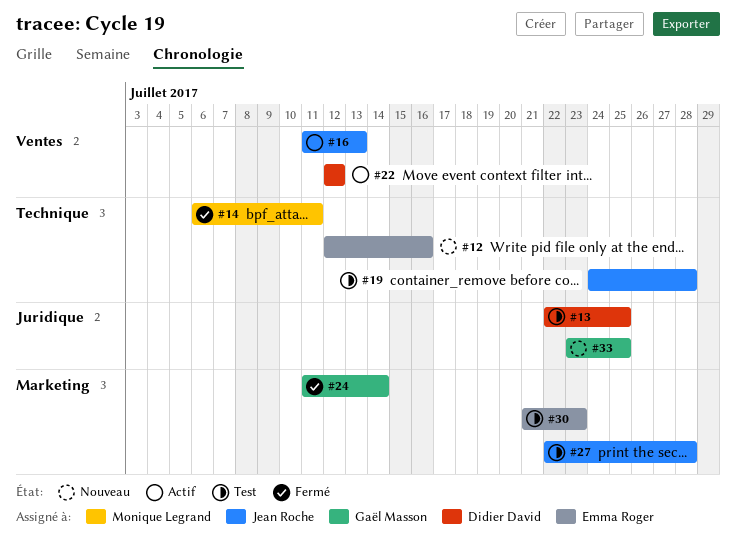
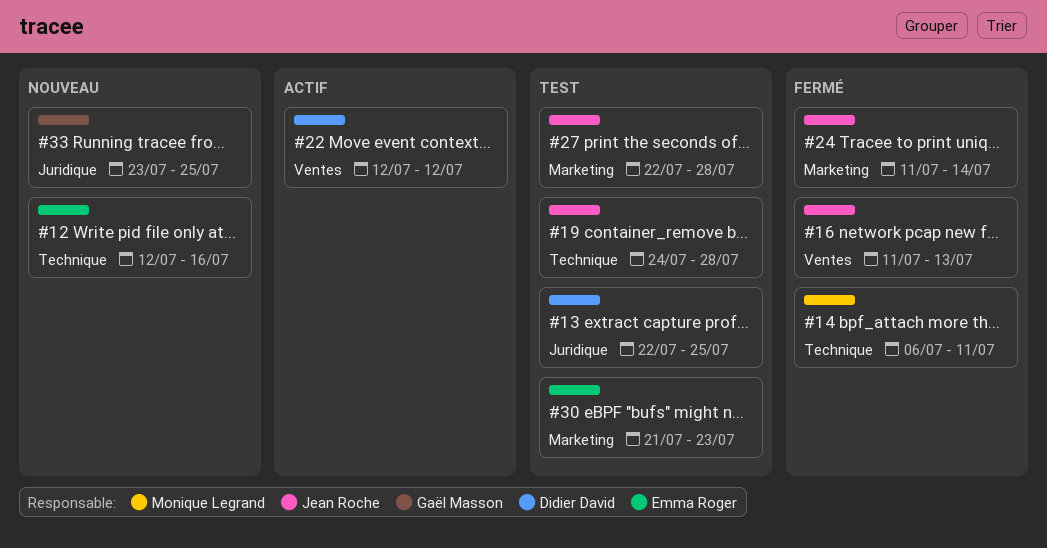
#16, status: Actif -> Fermé
#24, owner: Gaël Masson -> Jean Roche

